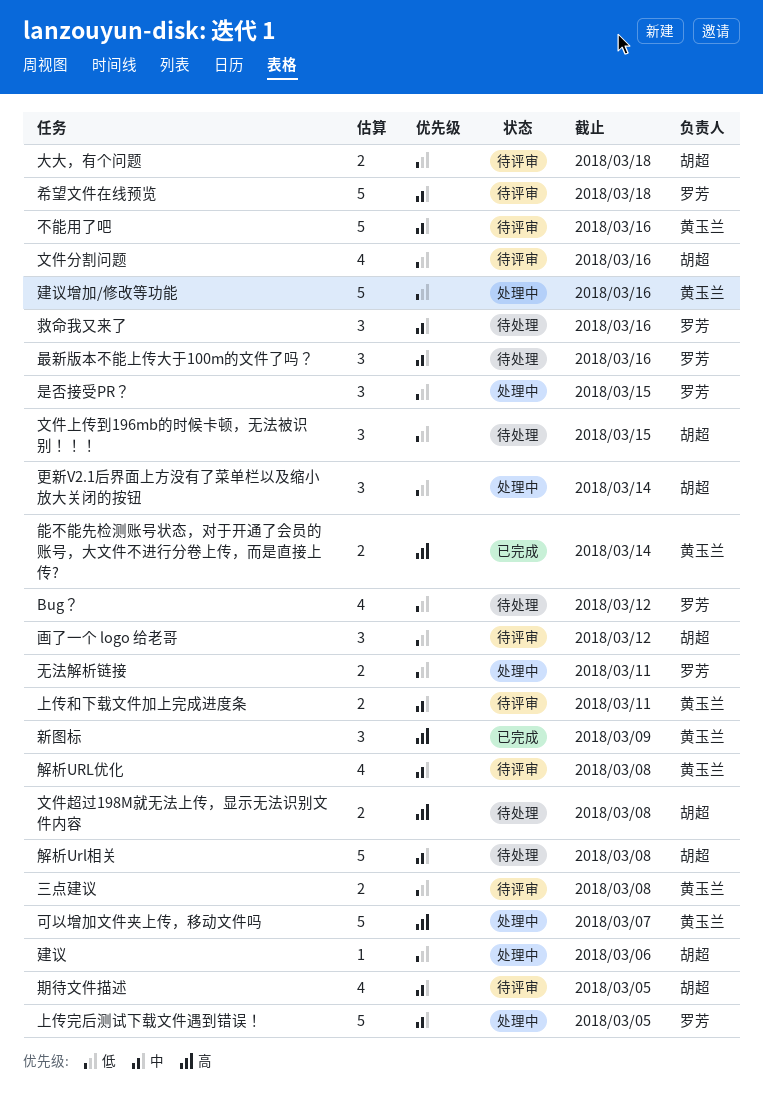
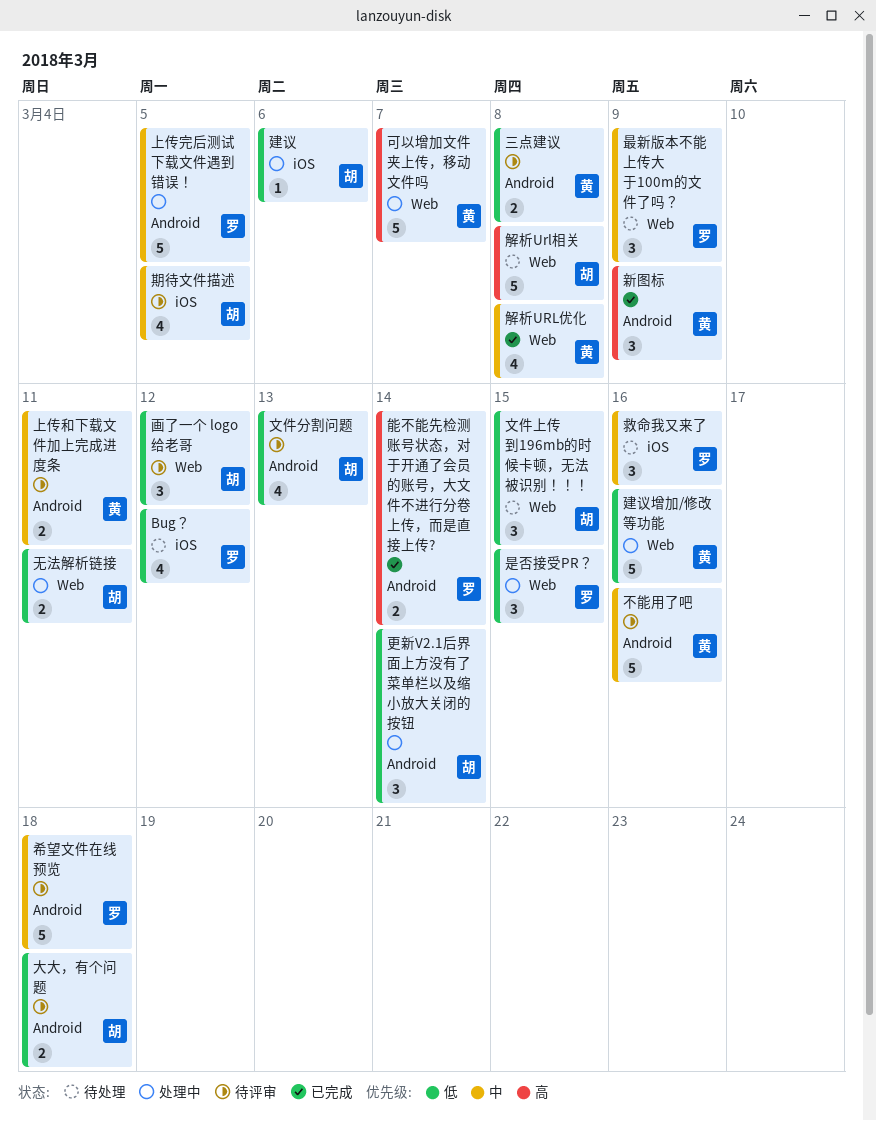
文件分割问题, due: Mar 16 -> Mar 13
文件超过198M就无法上传，显示无法识别文件内容: present -> none
无法解析链接, owner: 罗芳 -> 胡超
最新版本不能上传大于100m的文件了吗？, due: Mar 16 -> Mar 9
能不能先检测账号状态，对于开通了会员的账号，大文件不进行分卷上传，而是直接上传?, owner: 黄玉兰 -> 罗芳
解析URL优化, status: 待评审 -> 已完成
解析Url相关, priority: 中 -> 高

